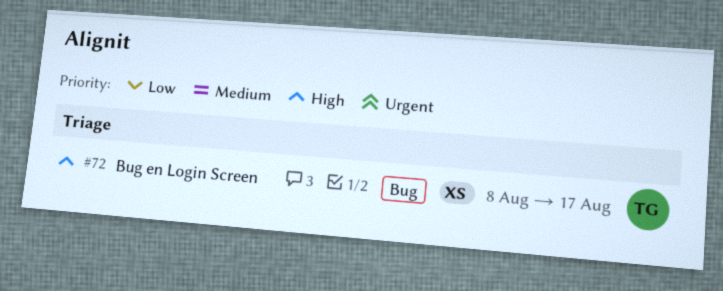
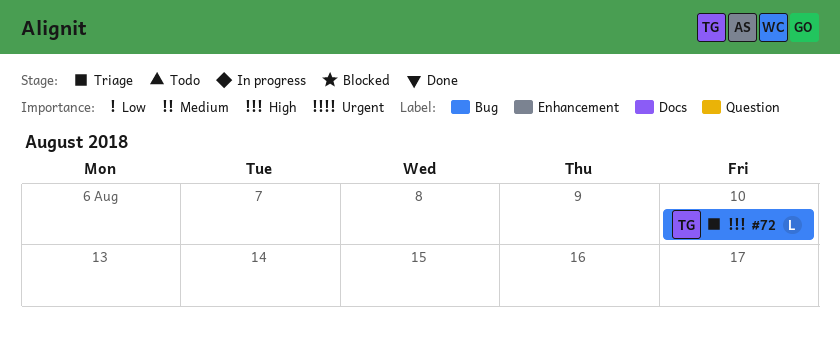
#72, estimate: XS -> L
#72, start: Aug 8 -> Aug 10
#72, due: Aug 17 -> Aug 10

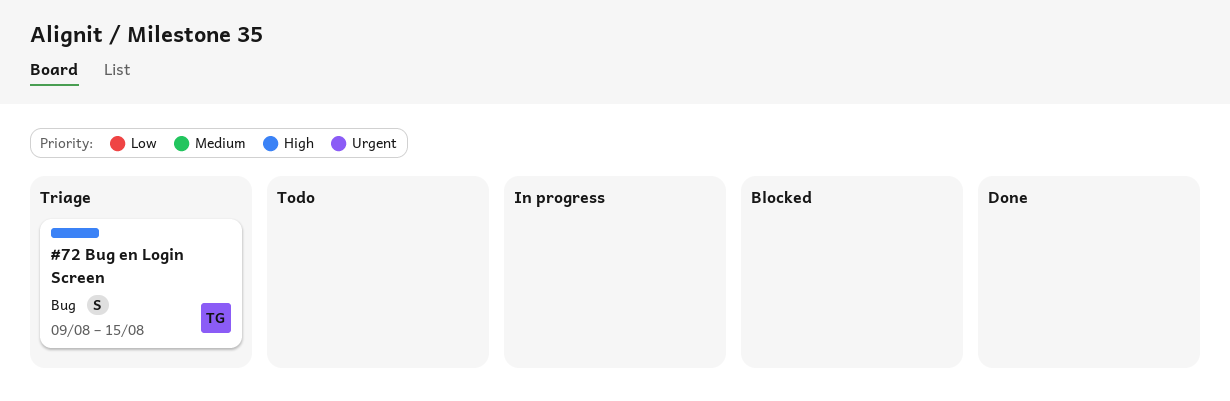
#72, estimate: L -> S
#72, start: Aug 10 -> Aug 9
#72, due: Aug 10 -> Aug 15

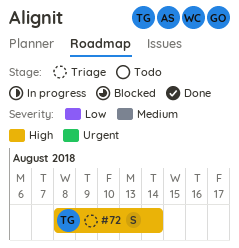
#72, start: Aug 9 -> Aug 8
#72, due: Aug 15 -> Aug 14

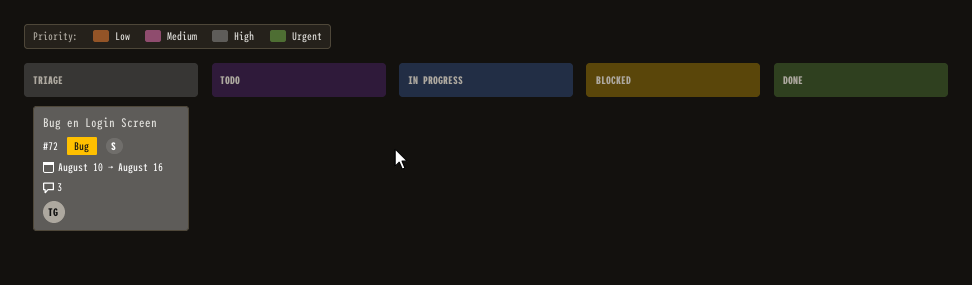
#72, start: Aug 8 -> Aug 10
#72, due: Aug 14 -> Aug 16

